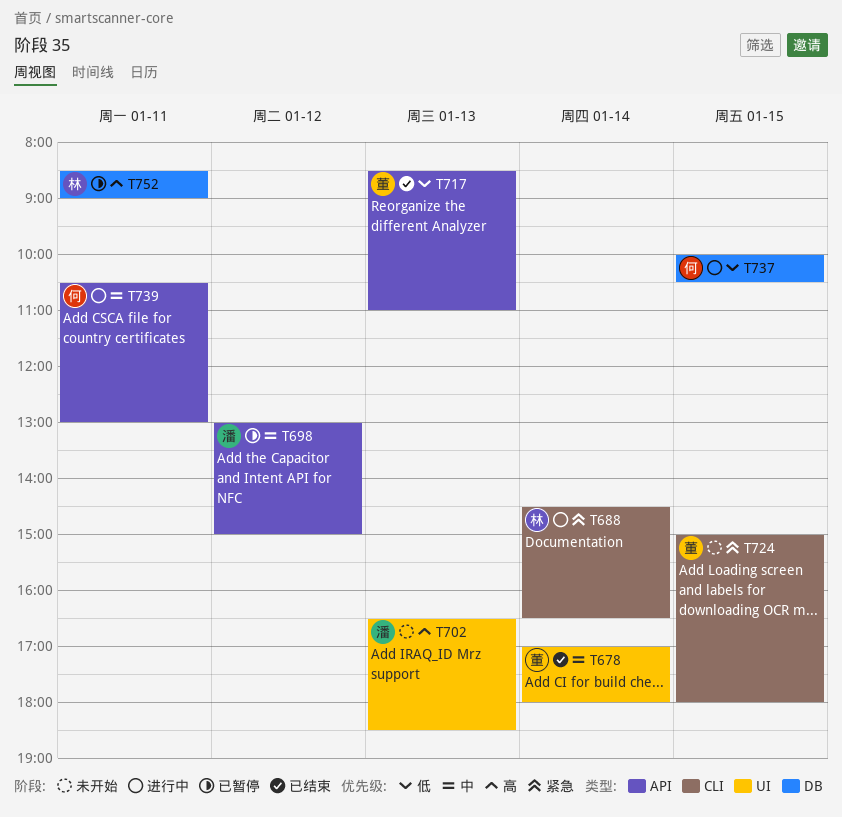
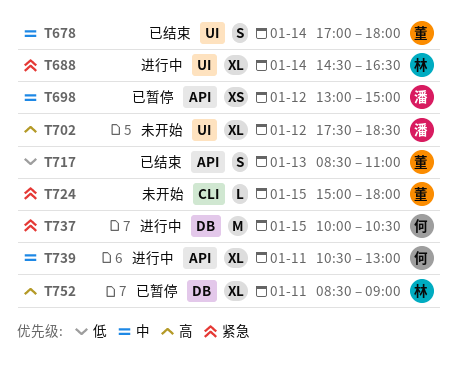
T688, label: CLI -> UI
T702, day: Jan 13 -> Jan 12
T702, begins: 16:30 -> 17:30
T737, priority: 低 -> 紧急

